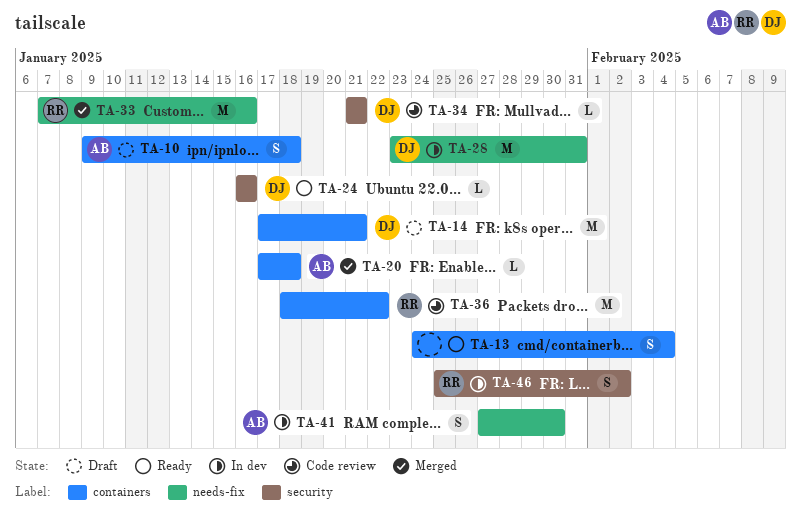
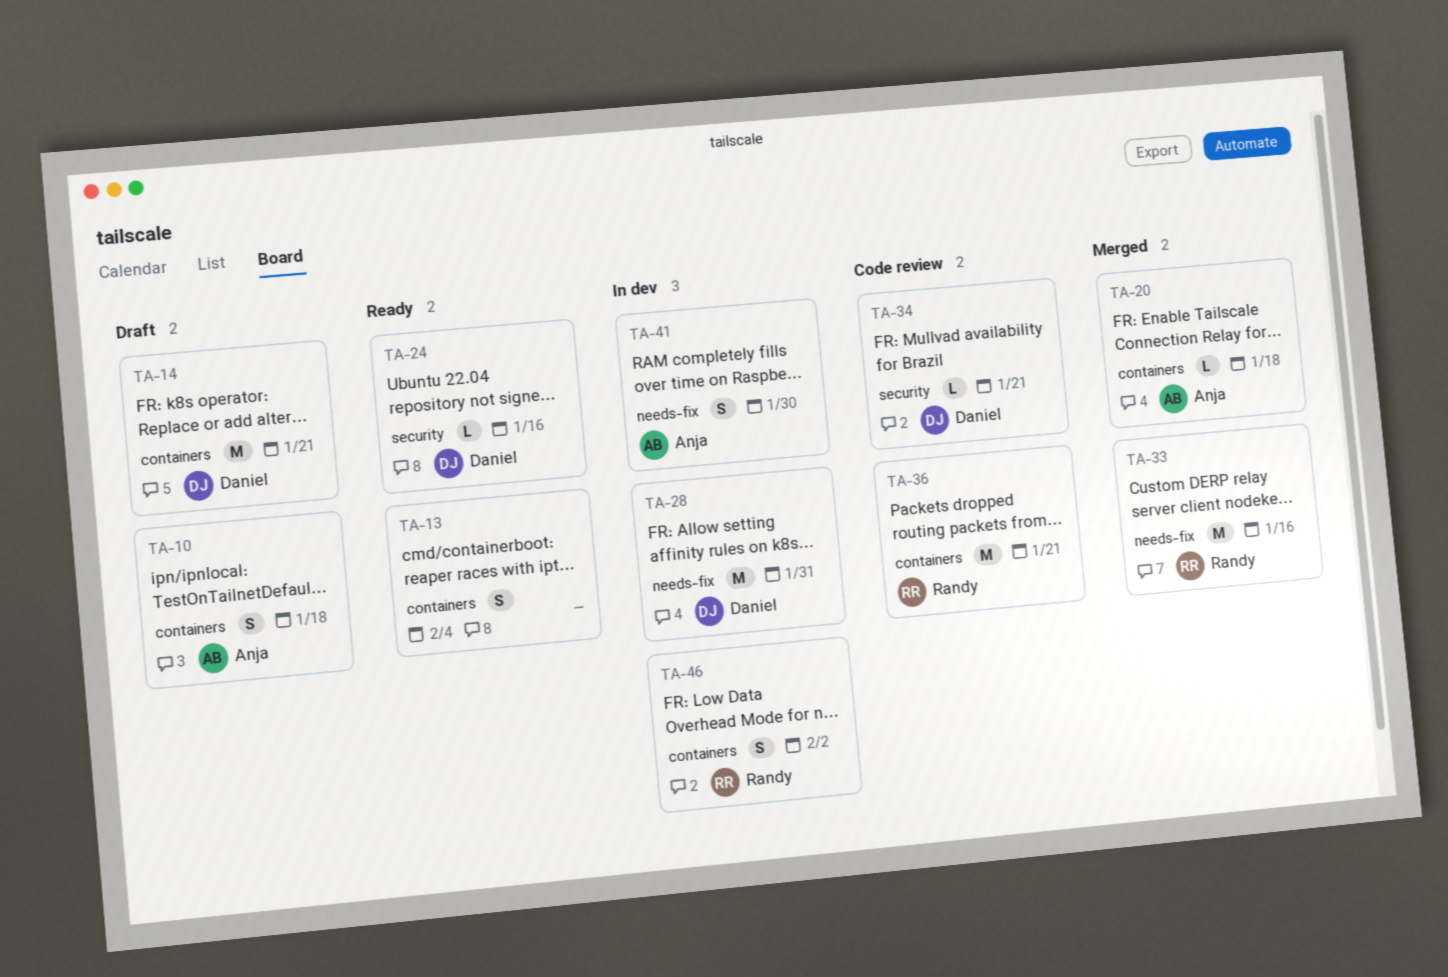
TA-36, due: Jan 22 -> Jan 21
TA-46, label: security -> containers

